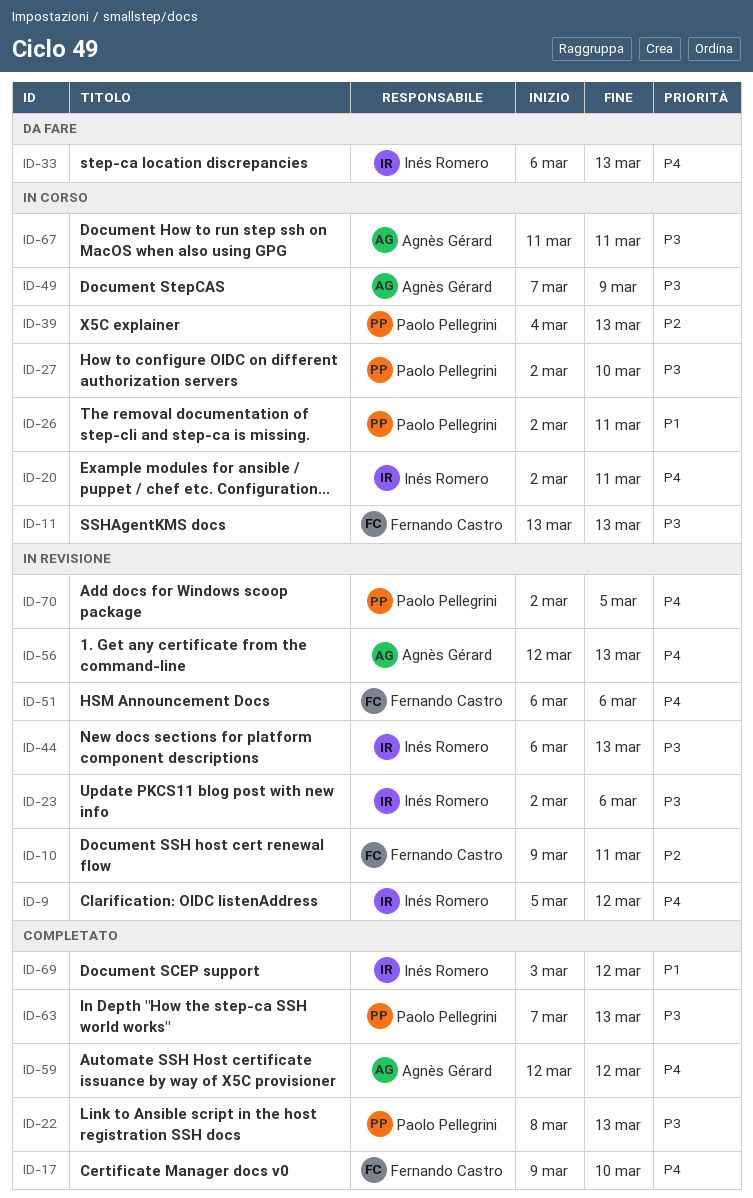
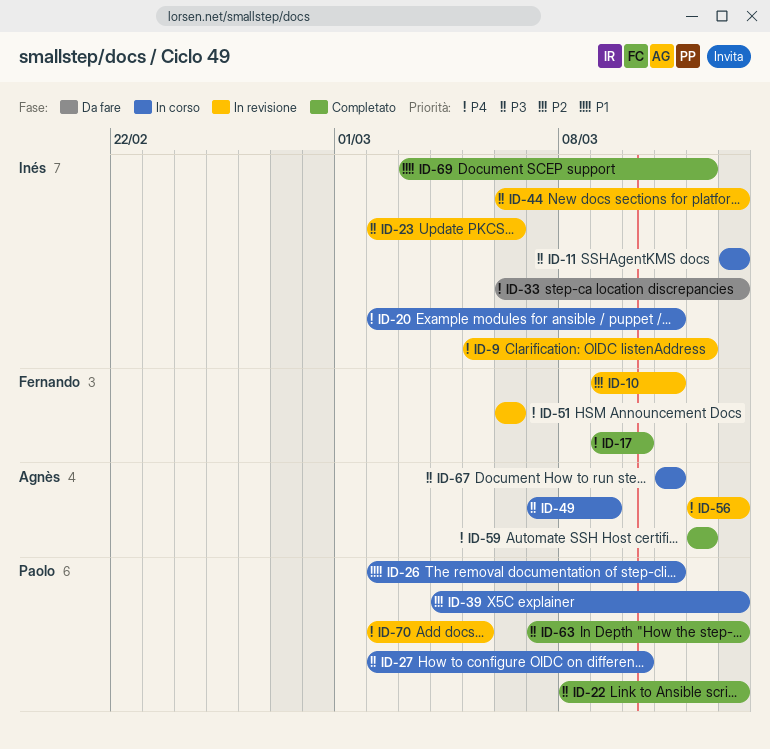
ID-11, owner: Fernando Castro -> Inés Romero

